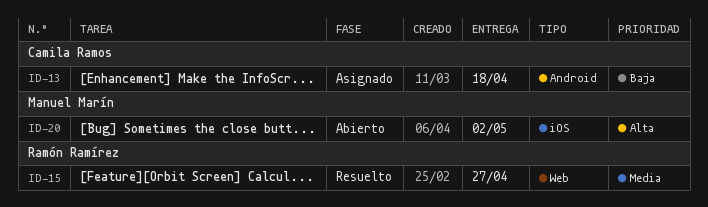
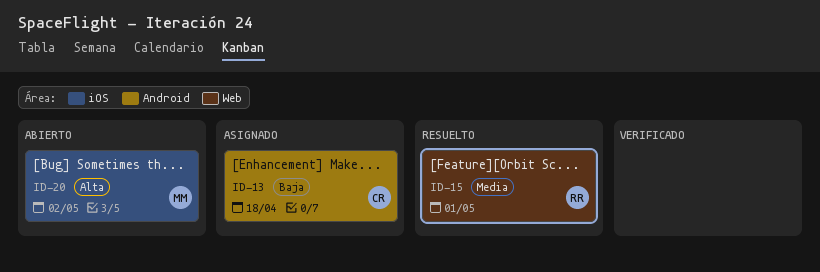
ID-15, due: Apr 27 -> May 1

